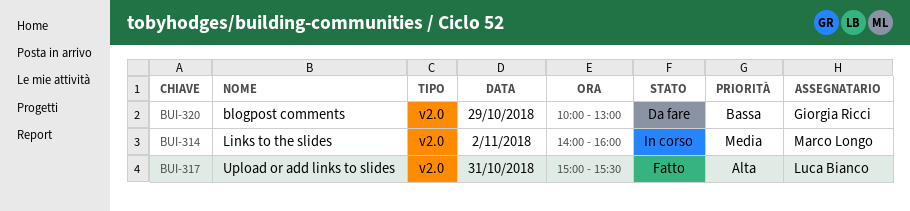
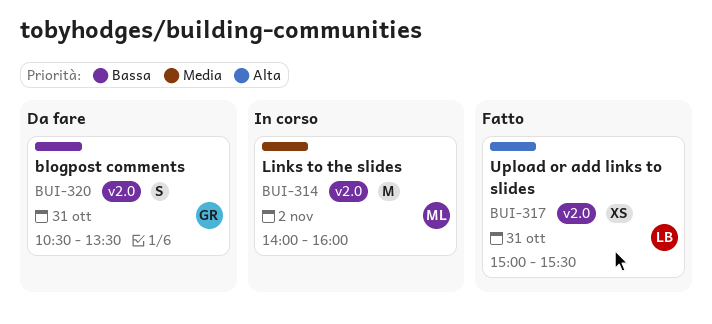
BUI-320, day: Oct 29 -> Oct 31
BUI-320, begins: 10:00 -> 10:30
BUI-320, ends: 13:00 -> 13:30

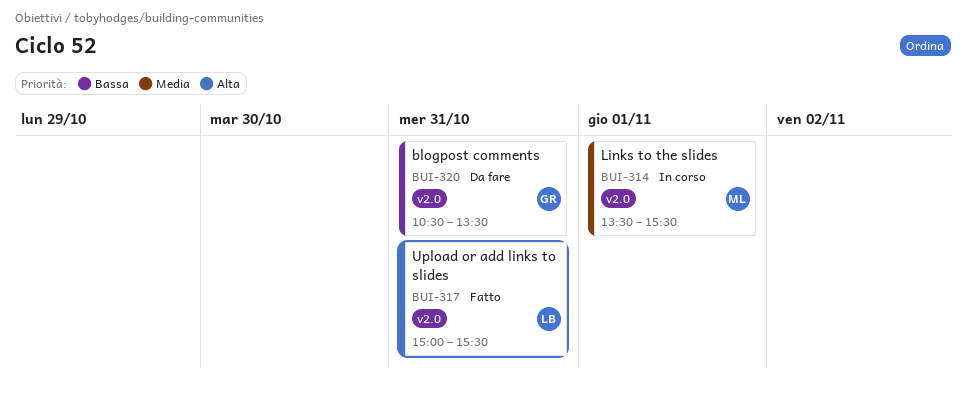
BUI-314, day: Nov 2 -> Nov 1
BUI-314, begins: 14:00 -> 13:30
BUI-314, ends: 16:00 -> 15:30

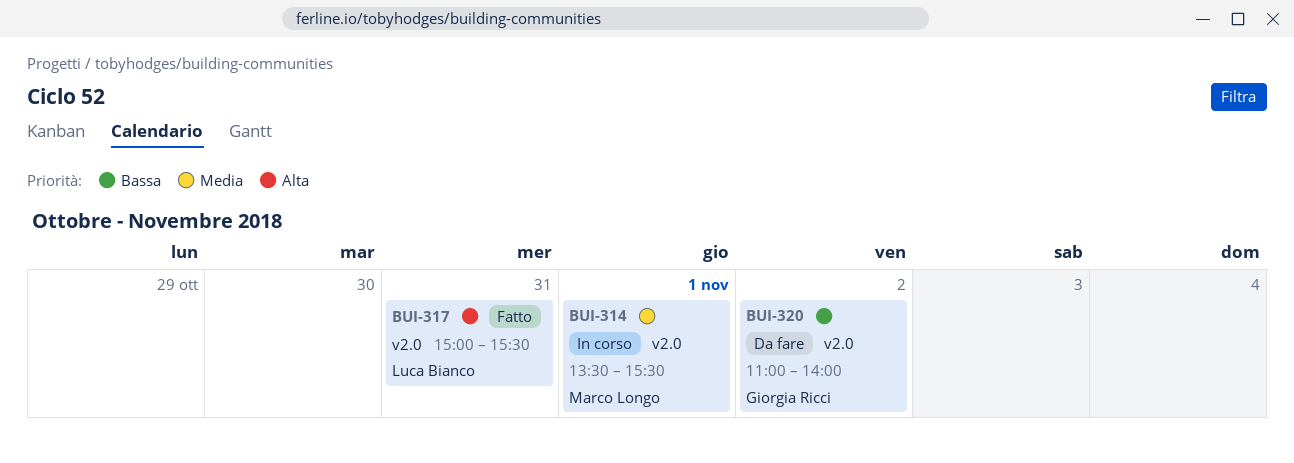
BUI-320, day: Oct 31 -> Nov 2
BUI-320, begins: 10:30 -> 11:00
BUI-320, ends: 13:30 -> 14:00

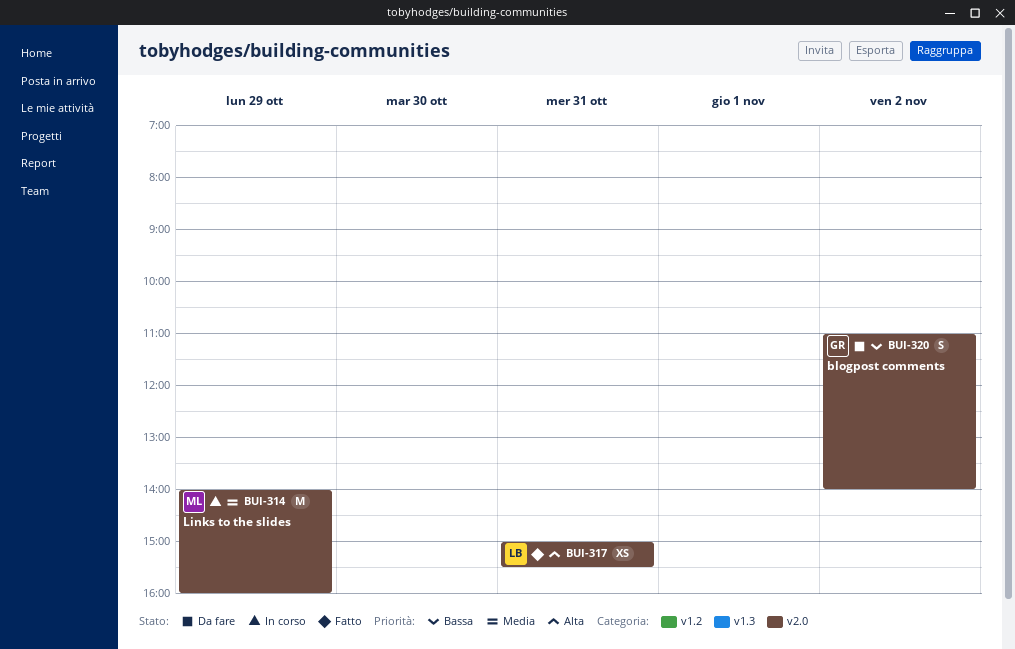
BUI-314, day: Nov 1 -> Oct 29
BUI-314, begins: 13:30 -> 14:00
BUI-314, ends: 15:30 -> 16:00

